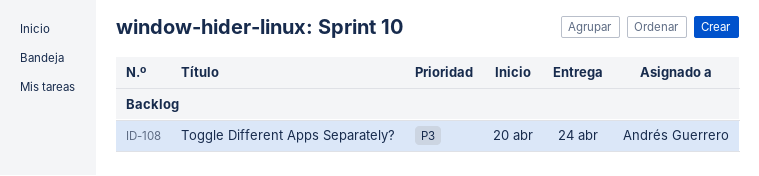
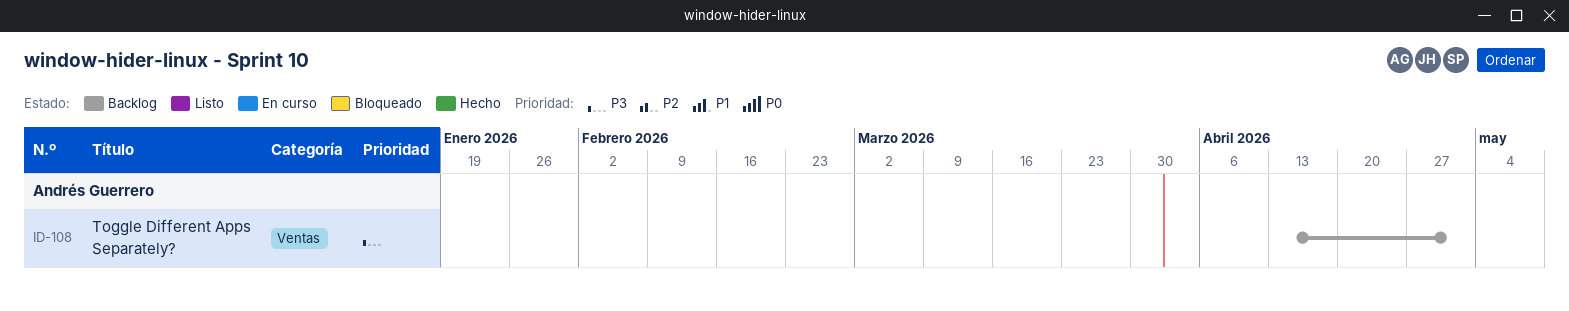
ID-108, start: Apr 20 -> Apr 13
ID-108, due: Apr 24 -> May 1

